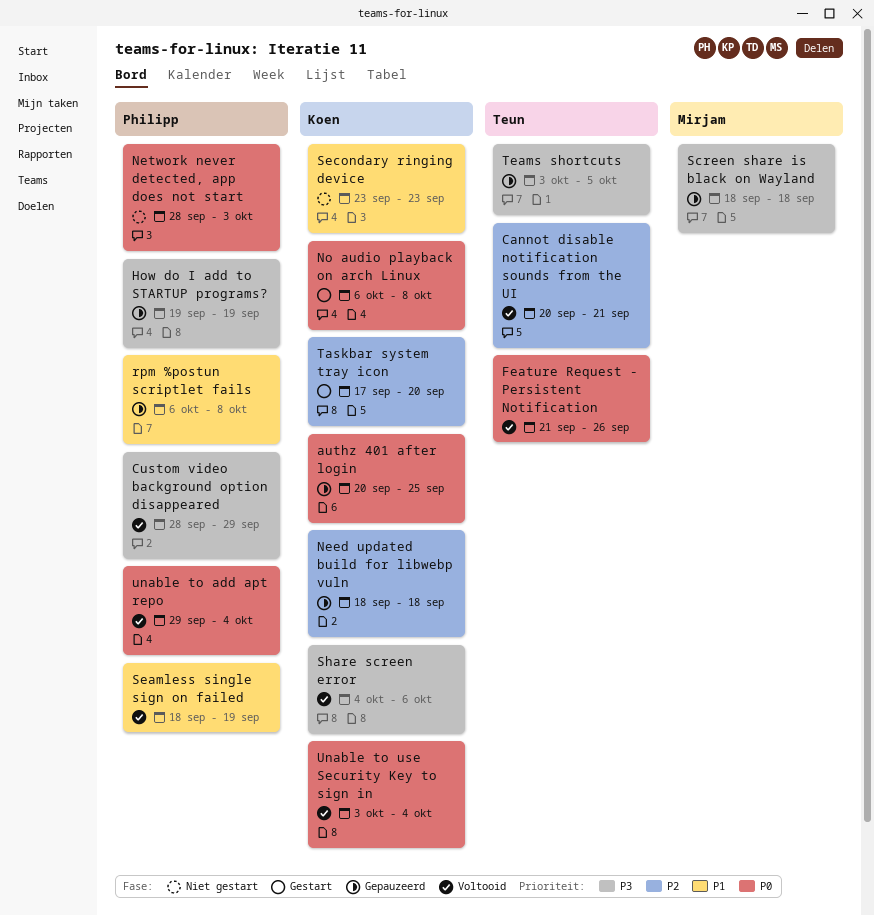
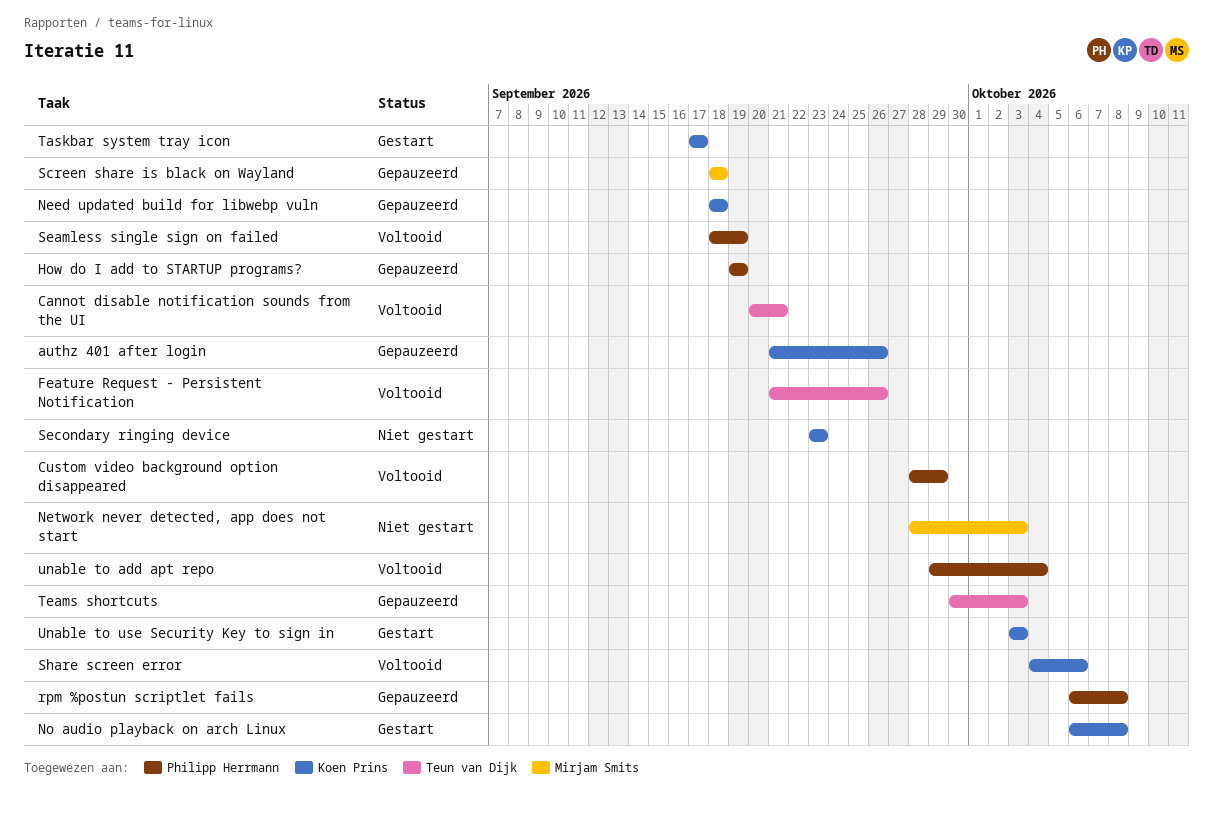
authz 401 after login, start: Sep 20 -> Sep 21
authz 401 after login, due: Sep 25 -> Sep 26
Network never detected, app does not start, owner: Philipp Herrmann -> Mirjam Smits
Taskbar system tray icon, due: Sep 20 -> Sep 17
Teams shortcuts, start: Oct 3 -> Sep 30
Teams shortcuts, due: Oct 5 -> Oct 3
Unable to use Security Key to sign in, status: Voltooid -> Gestart
Unable to use Security Key to sign in, due: Oct 4 -> Oct 3

